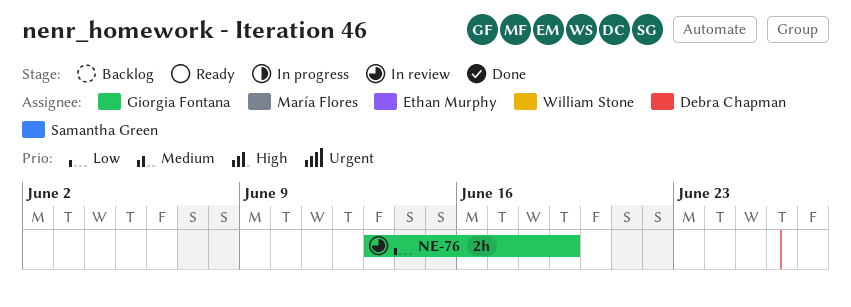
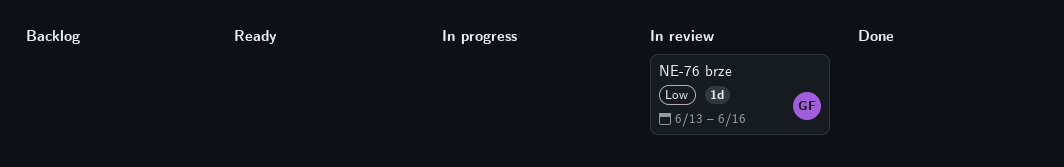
NE-76, estimate: 2h -> 1d
NE-76, due: Jun 19 -> Jun 16

